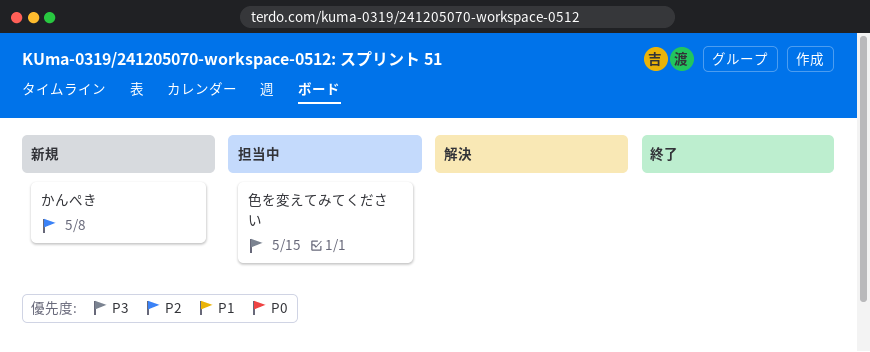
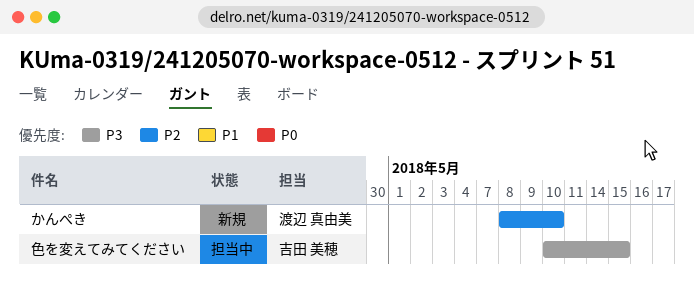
かんぺき, due: May 8 -> May 10

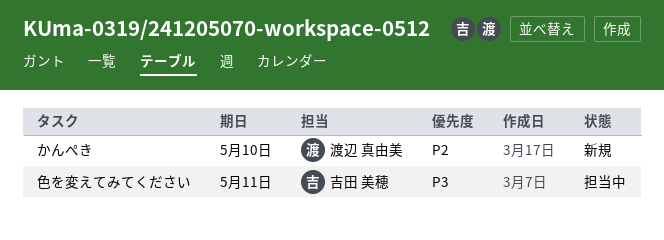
色を変えてみてください, due: May 15 -> May 11

